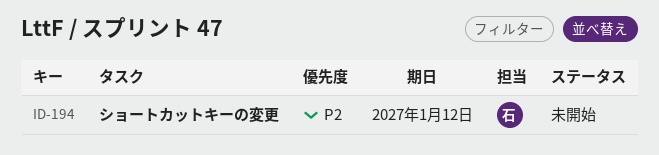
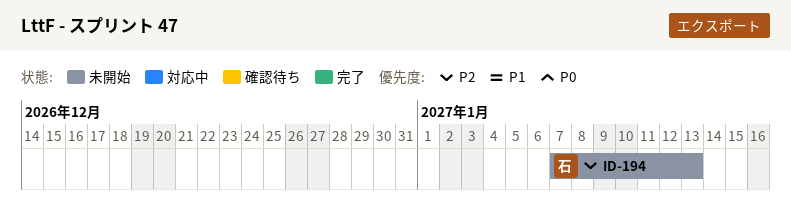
ID-194, due: Jan 12 -> Jan 13

